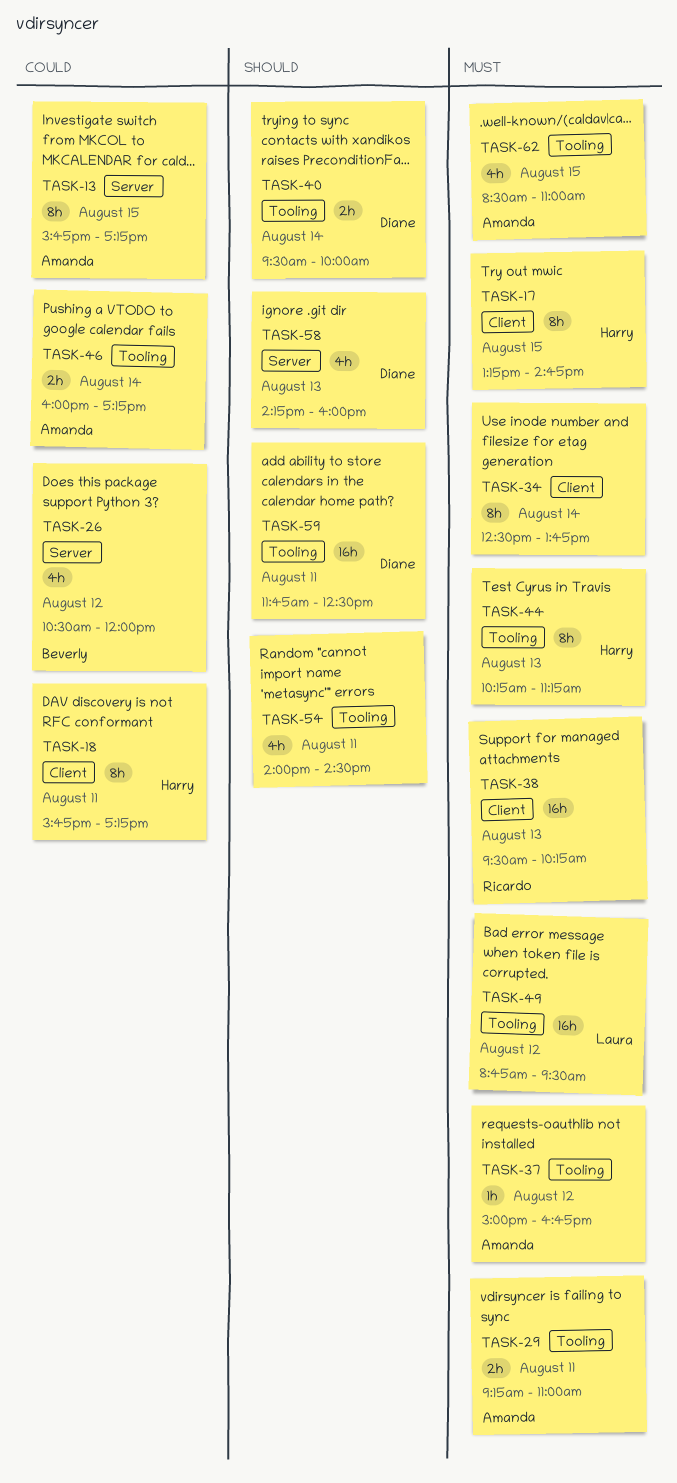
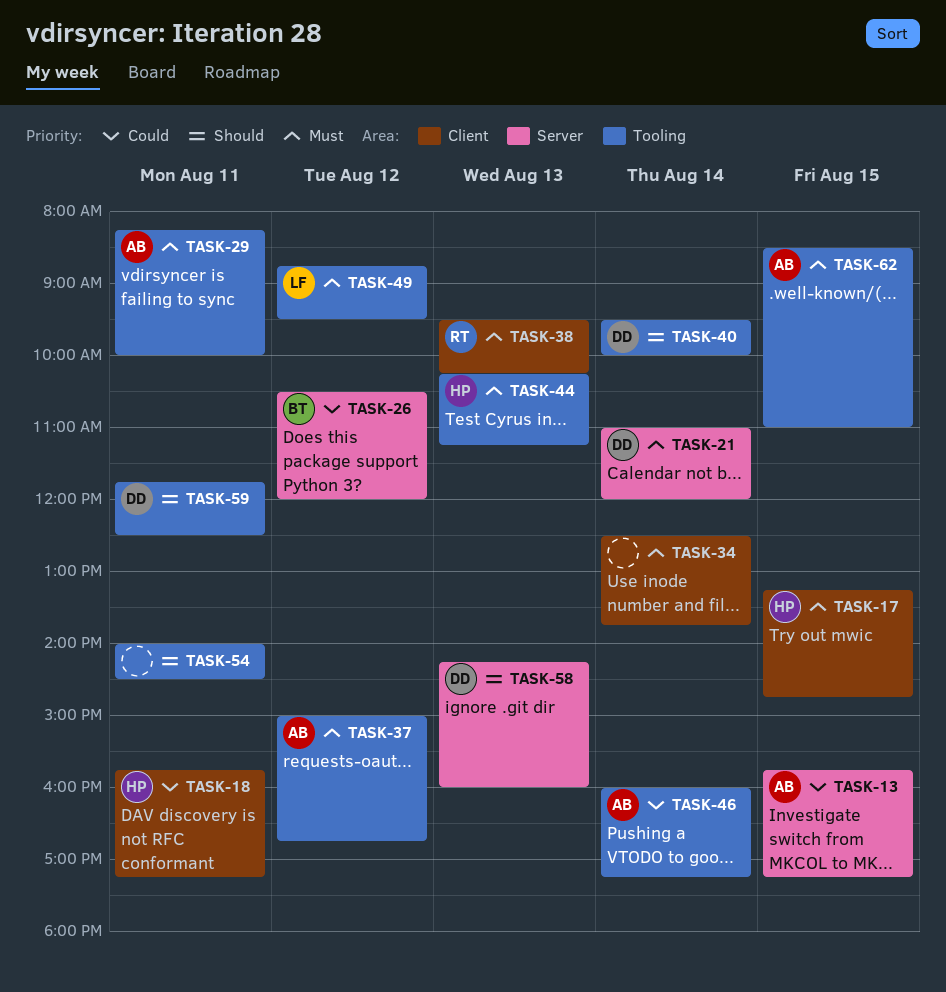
TASK-21: none -> present
TASK-29, begins: 09:15 -> 08:15
TASK-29, ends: 11:00 -> 10:00

